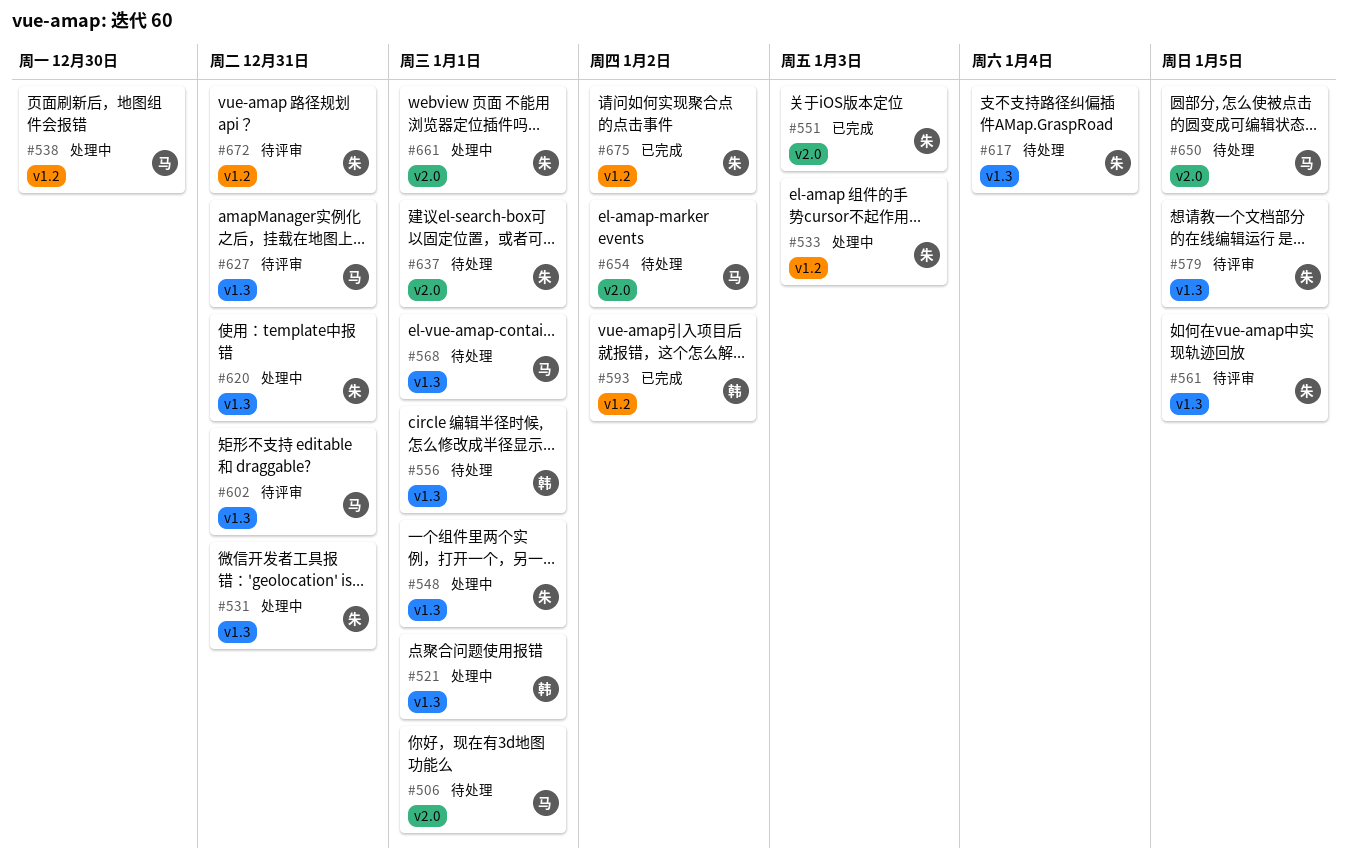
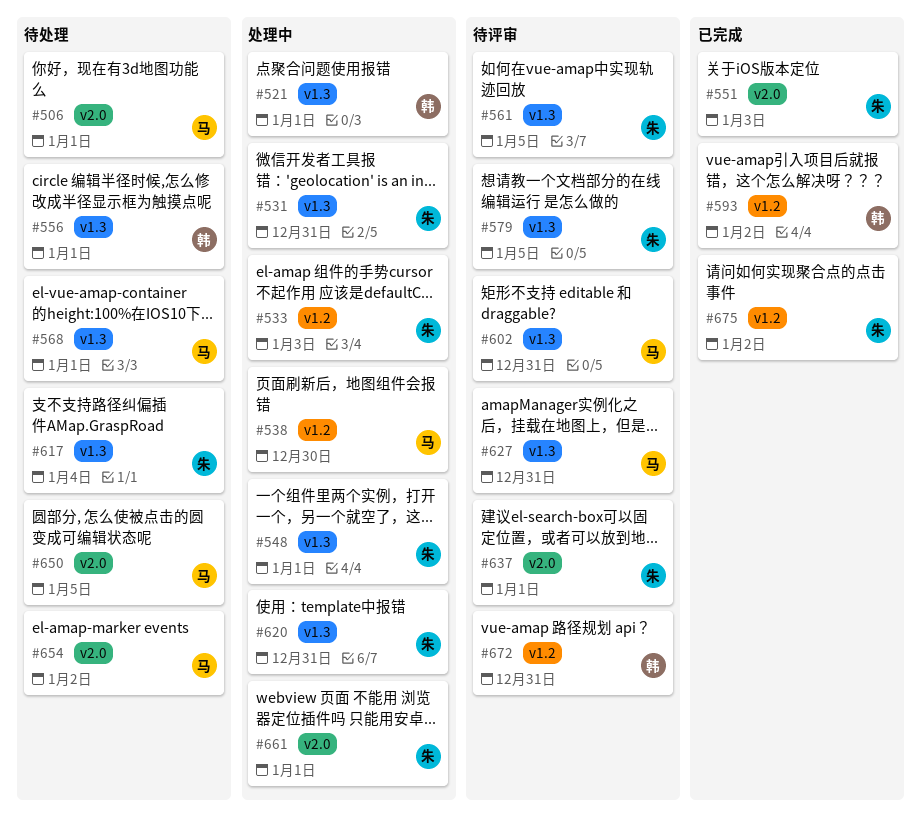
#637, status: 待处理 -> 待评审
#672, owner: 朱 -> 韩

